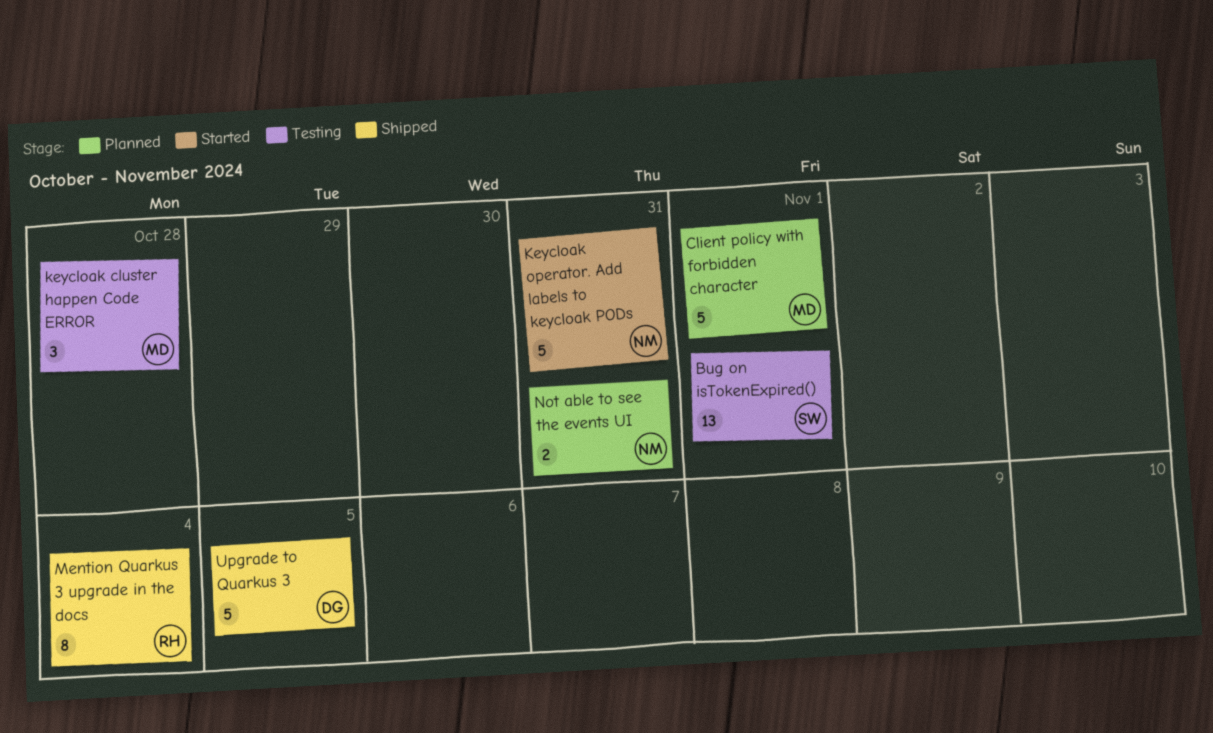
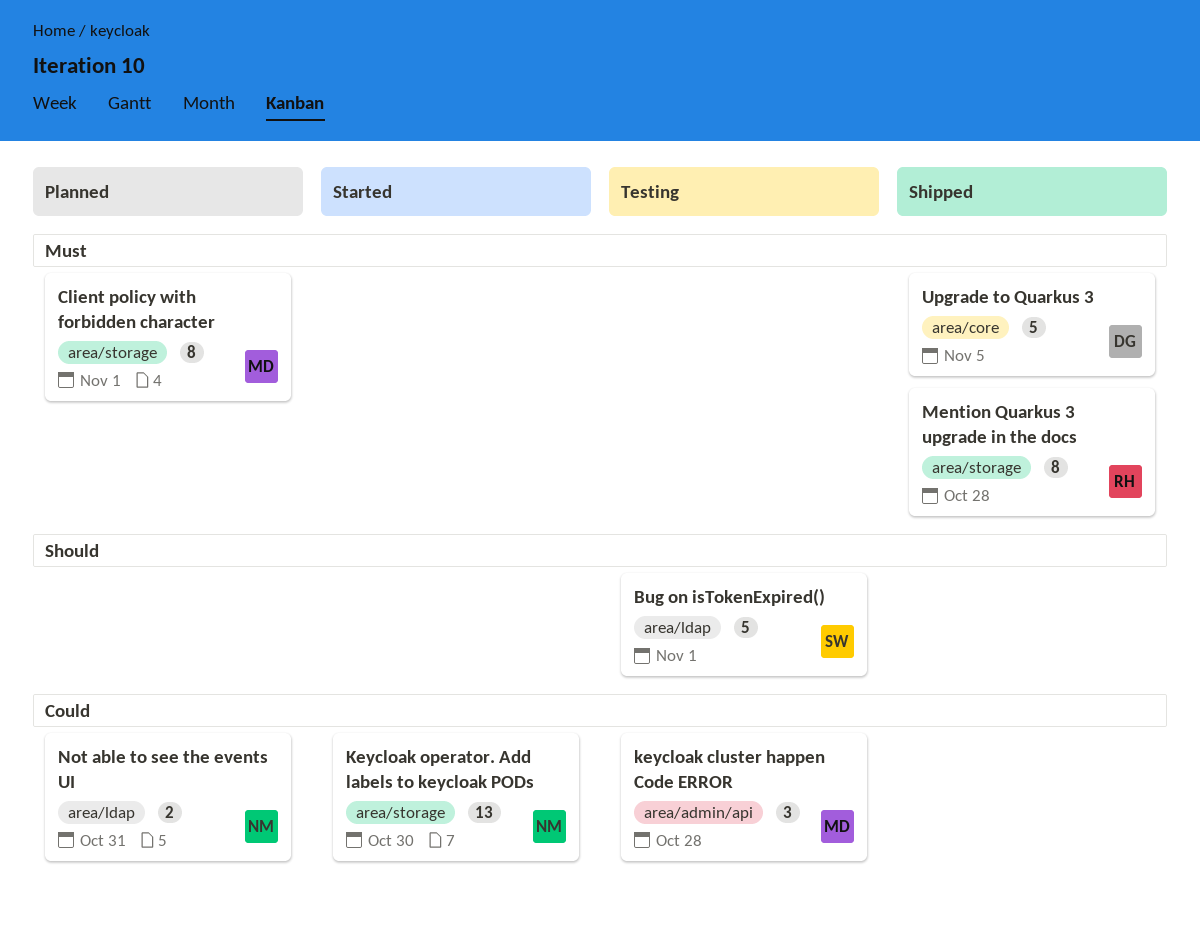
Bug on isTokenExpired(), estimate: 13 -> 5
Client policy with forbidden character, estimate: 5 -> 8
Keycloak operator. Add labels to keycloak PODs, estimate: 5 -> 13
Keycloak operator. Add labels to keycloak PODs, due: Oct 31 -> Oct 30
Mention Quarkus 3 upgrade in the docs, due: Nov 4 -> Oct 28

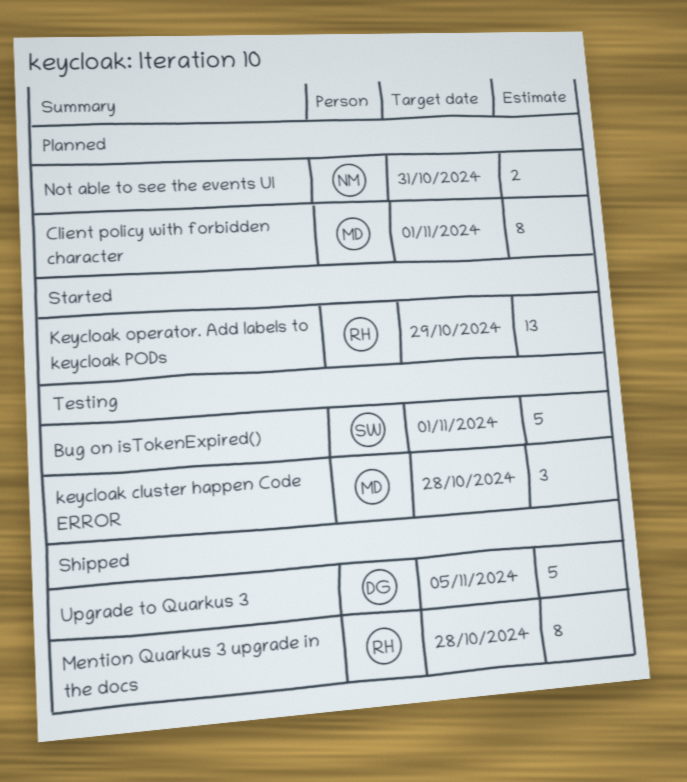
Keycloak operator. Add labels to keycloak PODs, owner: NM -> RH
Keycloak operator. Add labels to keycloak PODs, due: Oct 30 -> Oct 29

